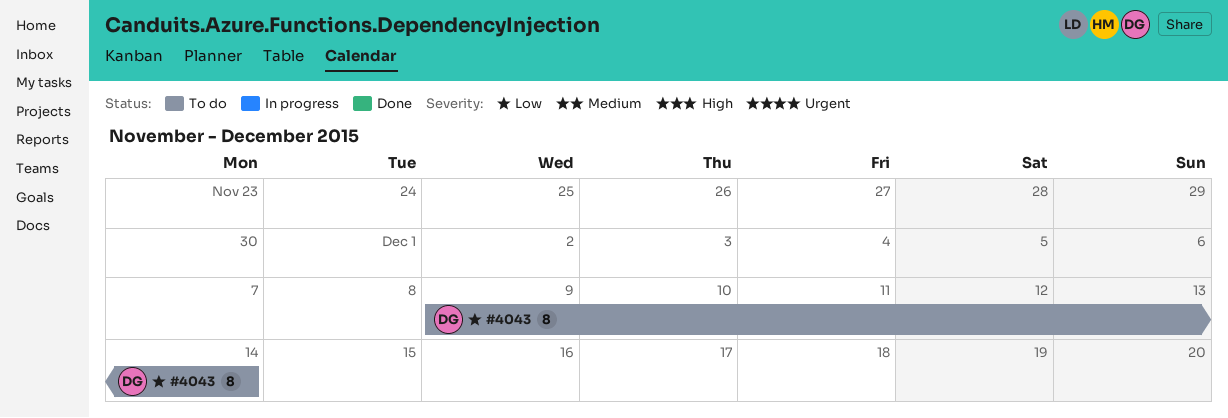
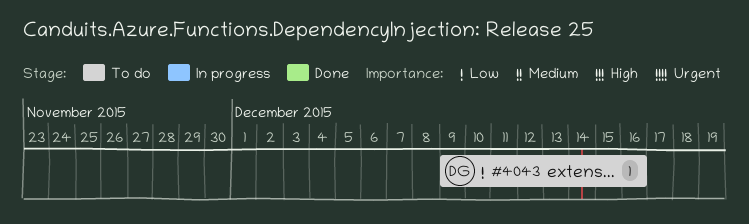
#4043, estimate: 8 -> 1
#4043, due: Dec 14 -> Dec 16

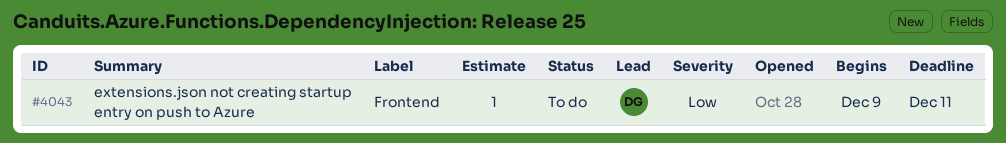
#4043, due: Dec 16 -> Dec 11

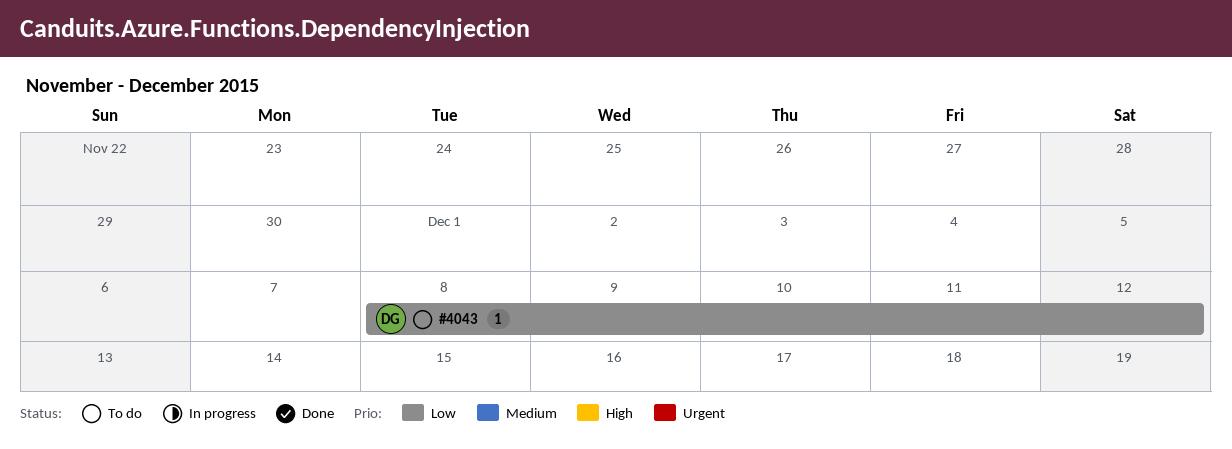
#4043, start: Dec 9 -> Dec 8
#4043, due: Dec 11 -> Dec 12

